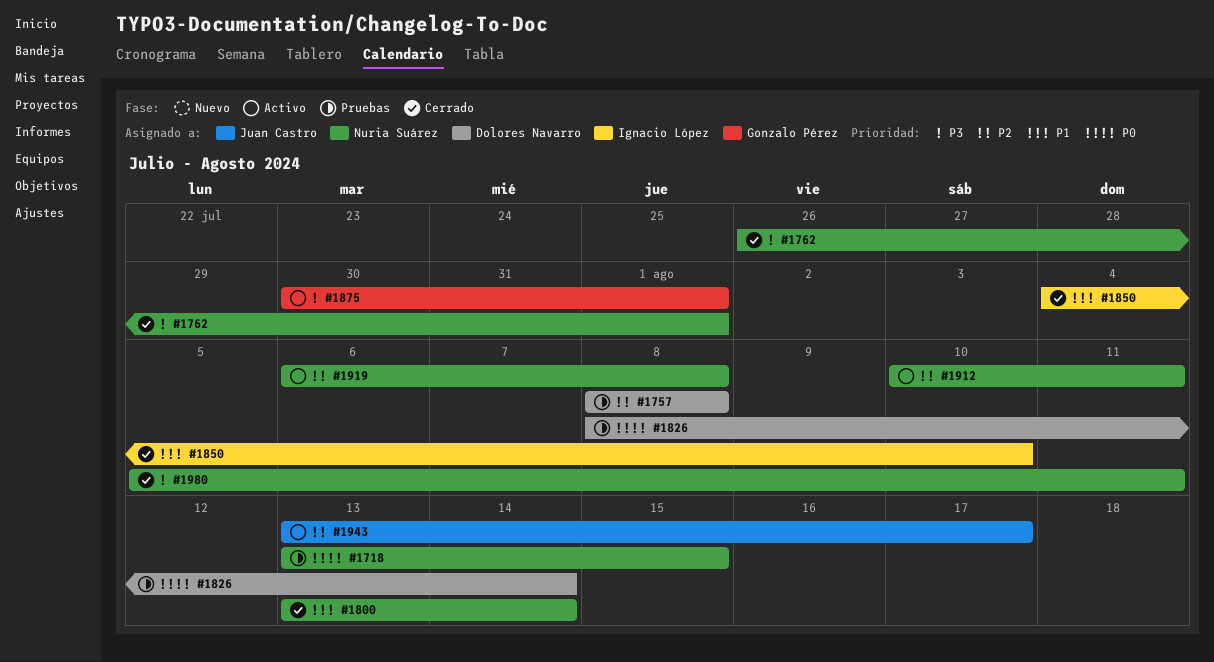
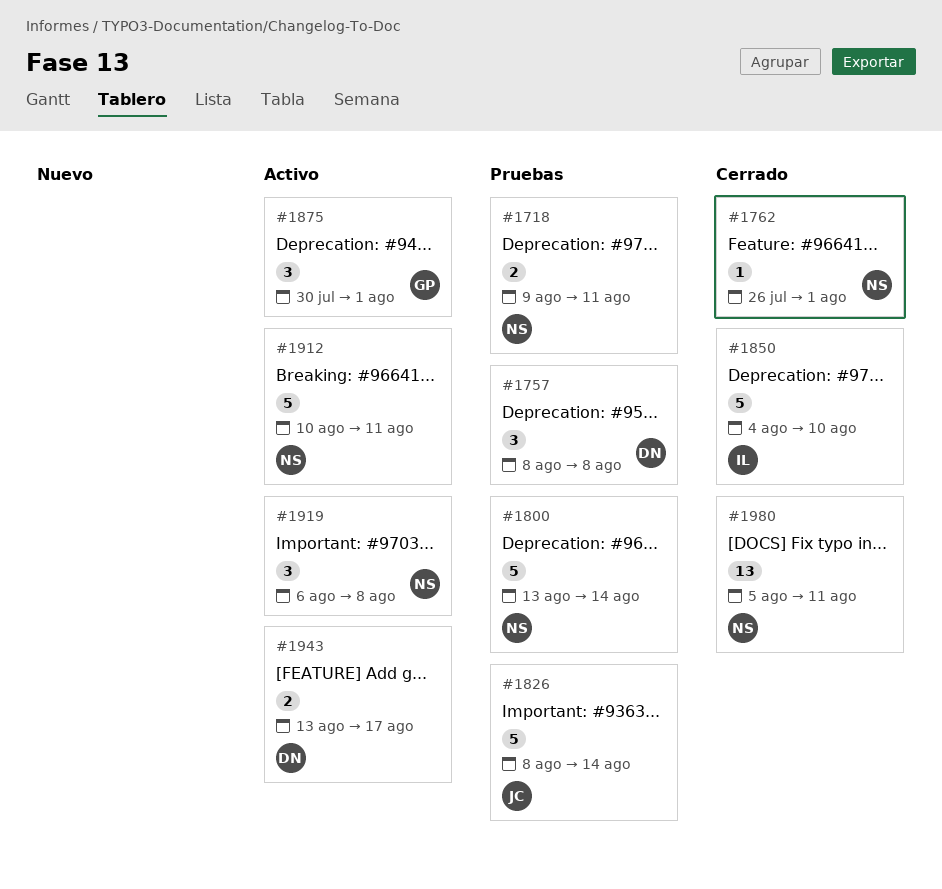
#1718, start: Aug 13 -> Aug 9
#1718, due: Aug 15 -> Aug 11
#1800, status: Cerrado -> Pruebas
#1826, owner: Dolores Navarro -> Juan Castro
#1943, owner: Juan Castro -> Dolores Navarro

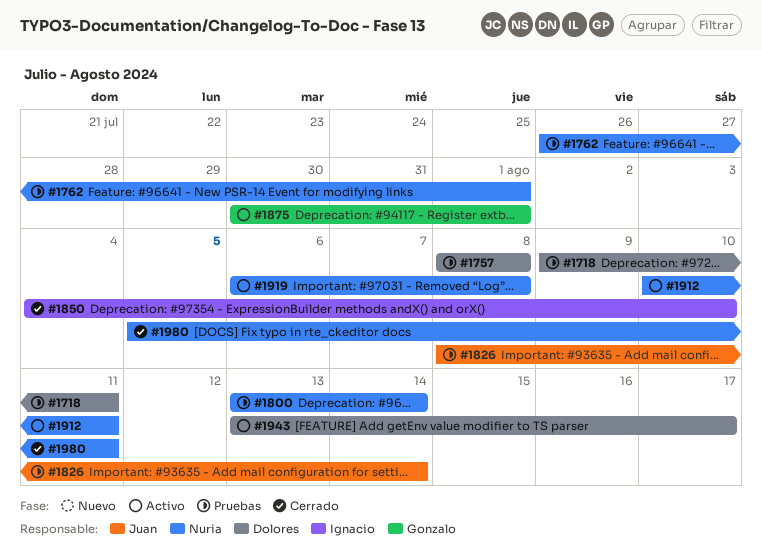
#1718, owner: Nuria -> Dolores
#1762, status: Cerrado -> Pruebas

